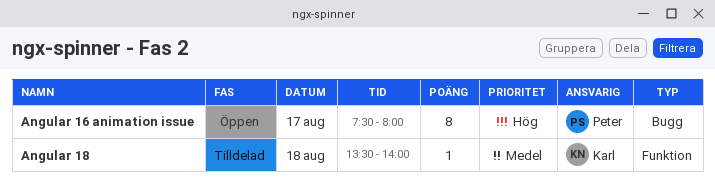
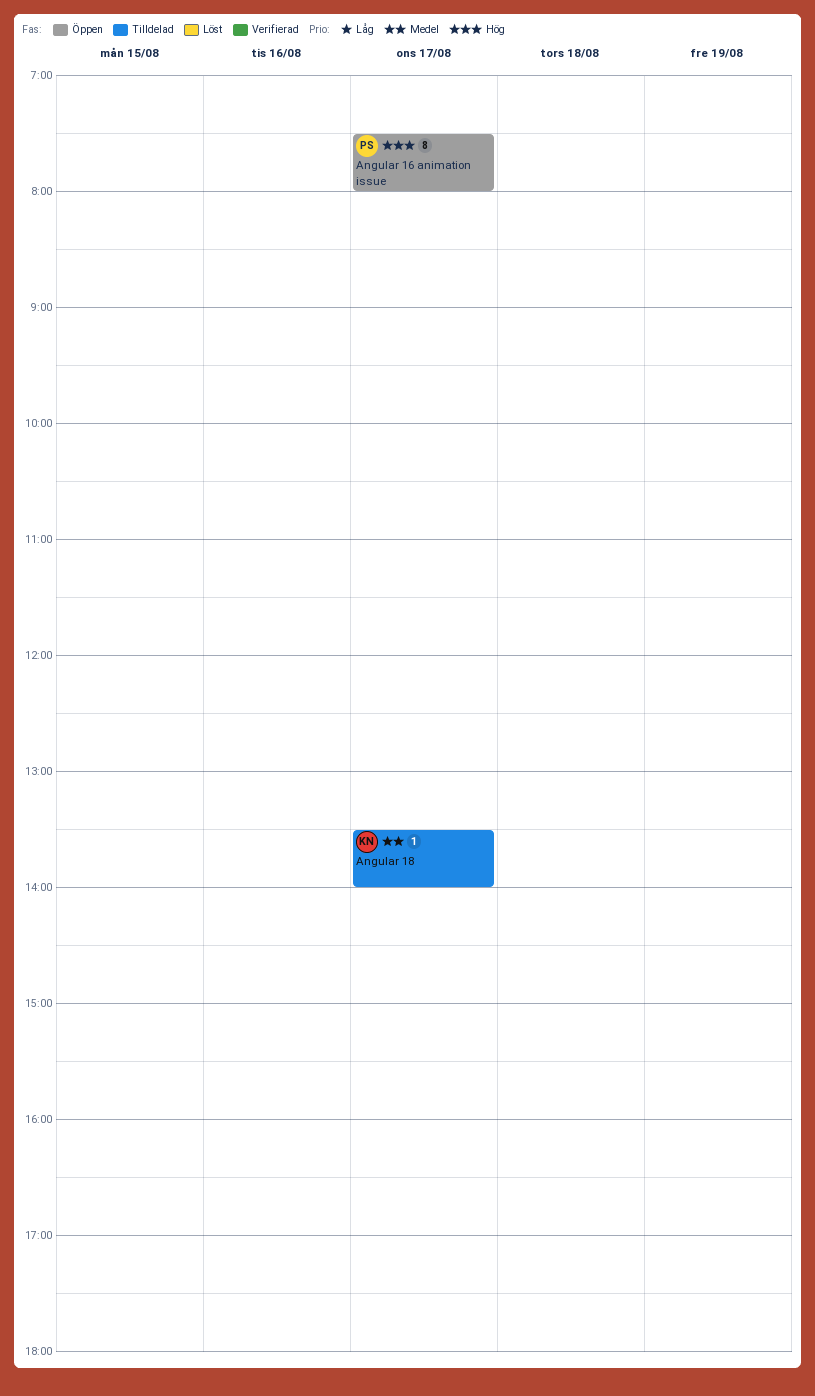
Angular 18, day: Aug 18 -> Aug 17

